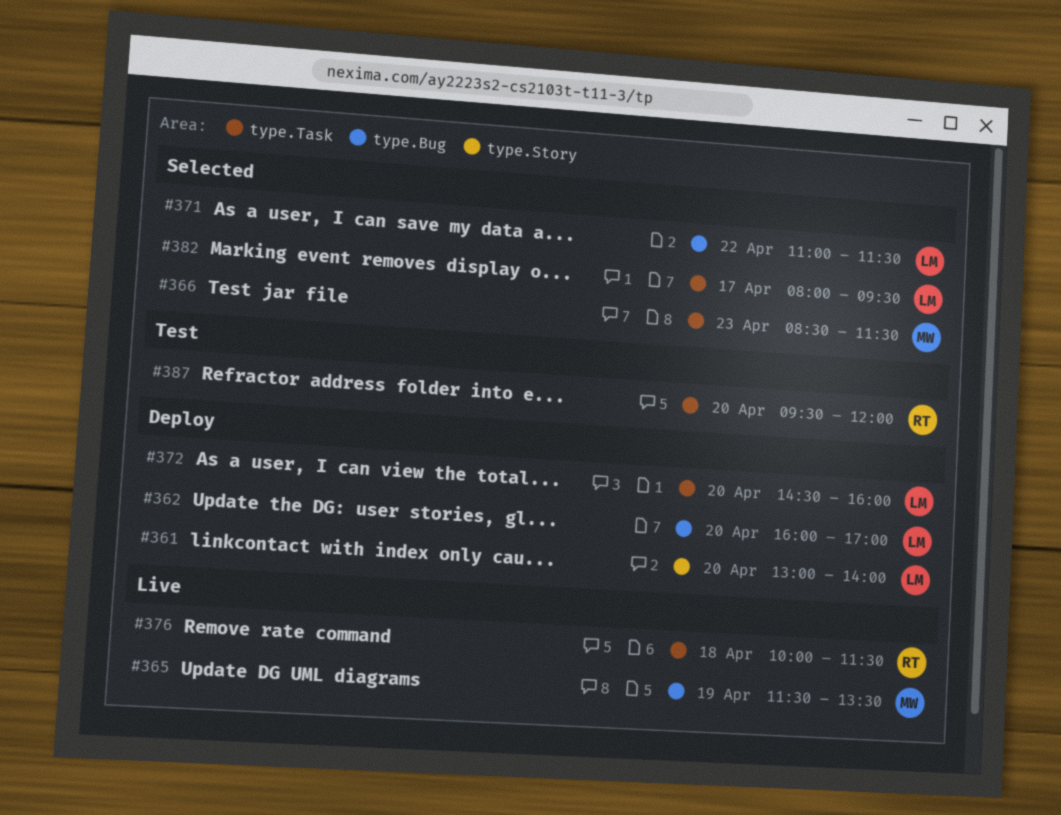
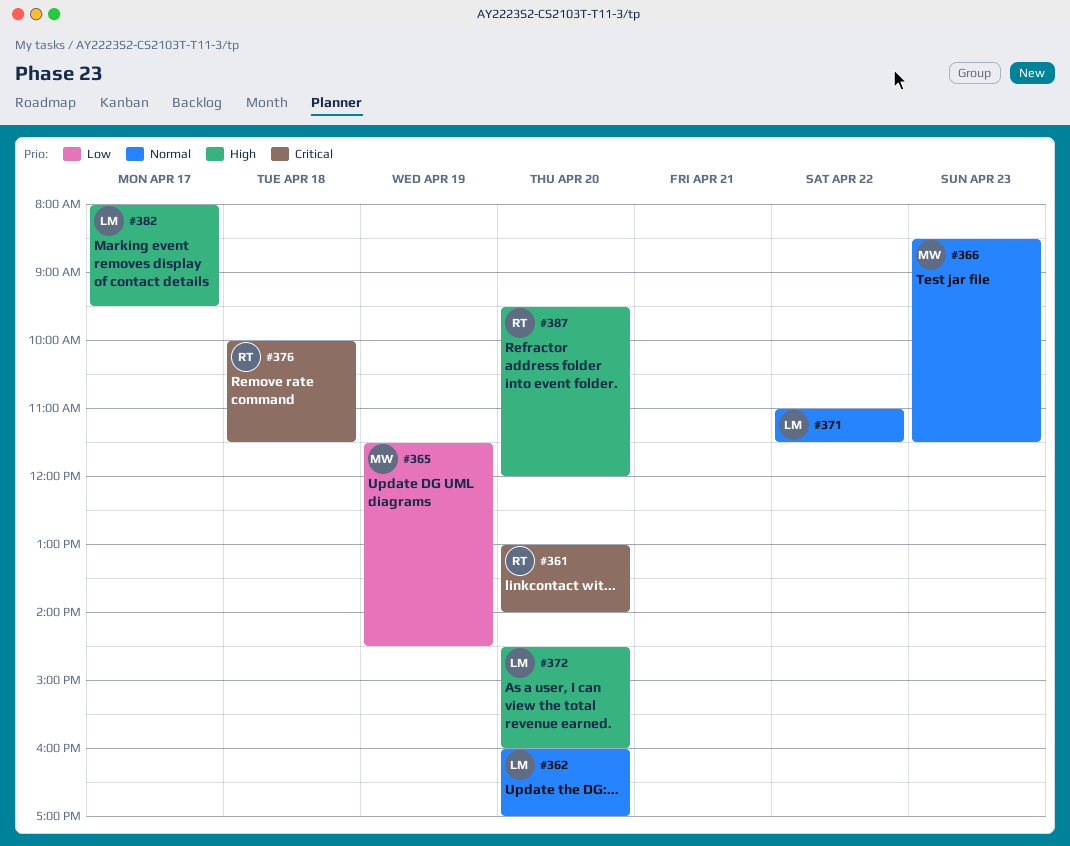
#361, owner: LM -> RT
#365, ends: 13:30 -> 14:30

